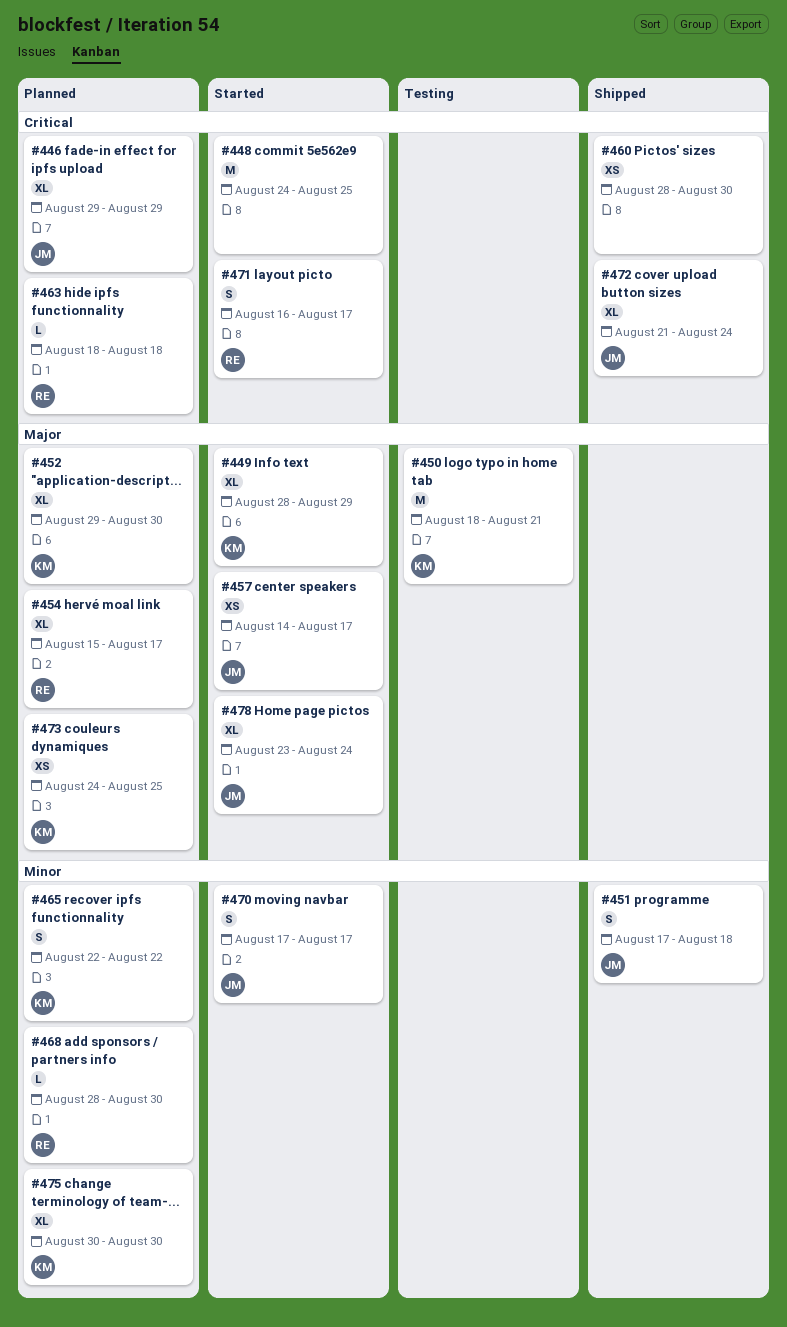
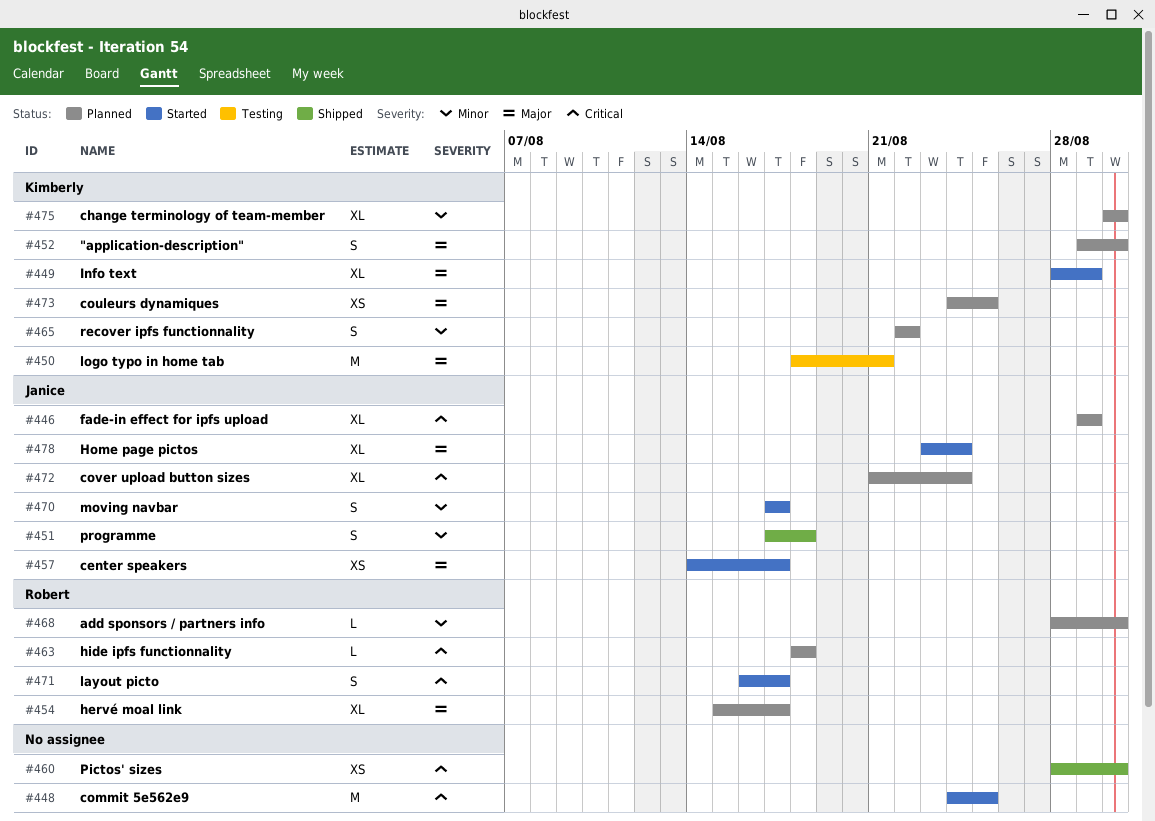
#452, estimate: XL -> S
#472, status: Shipped -> Planned

